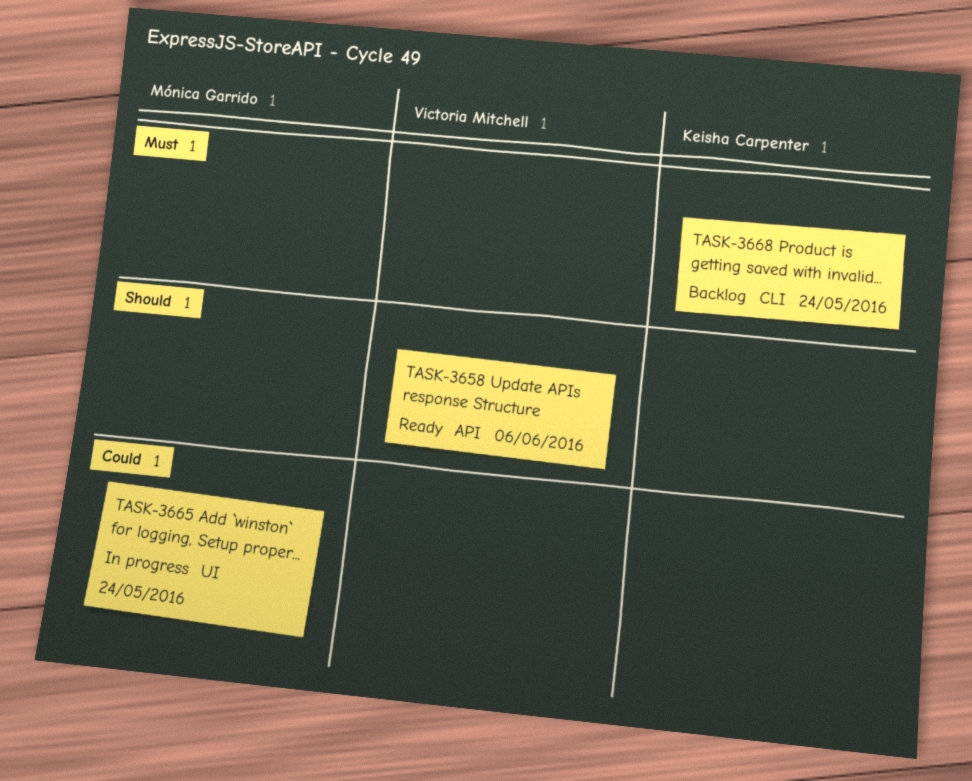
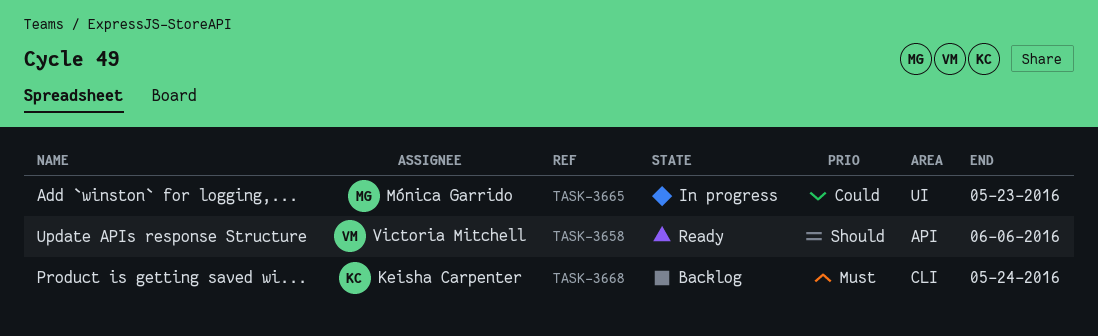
TASK-3665, due: May 24 -> May 23

